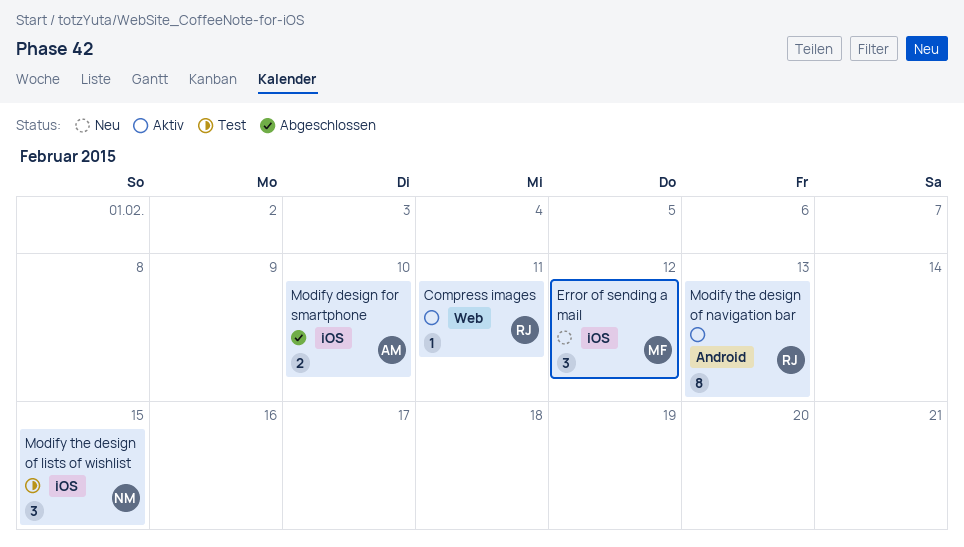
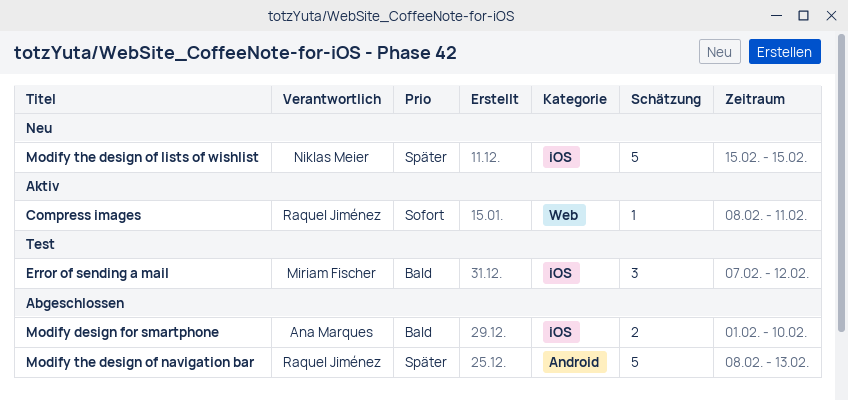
Error of sending a mail, status: Neu -> Test
Modify the design of lists of wishlist, status: Test -> Neu
Modify the design of lists of wishlist, estimate: 3 -> 5
Modify the design of navigation bar, status: Aktiv -> Abgeschlossen
Modify the design of navigation bar, estimate: 8 -> 5

